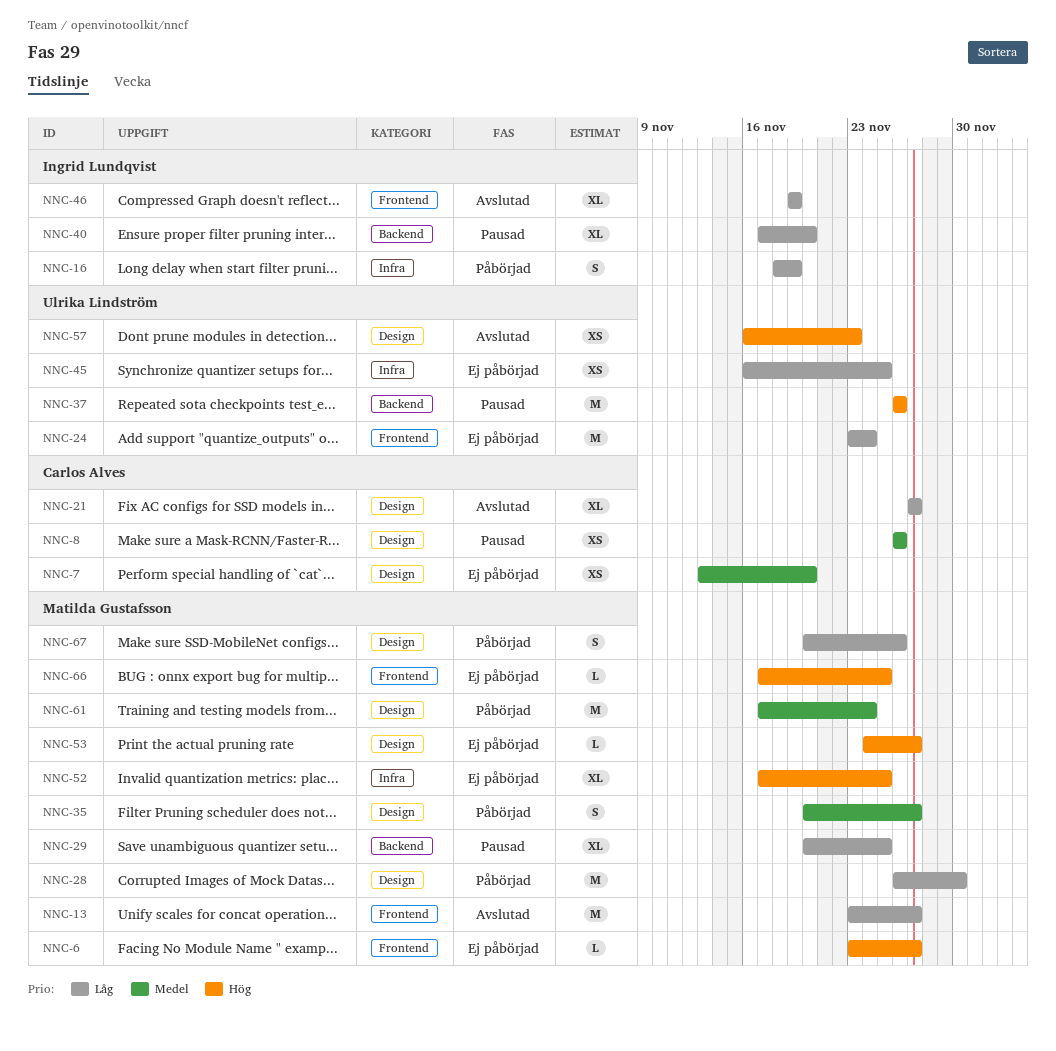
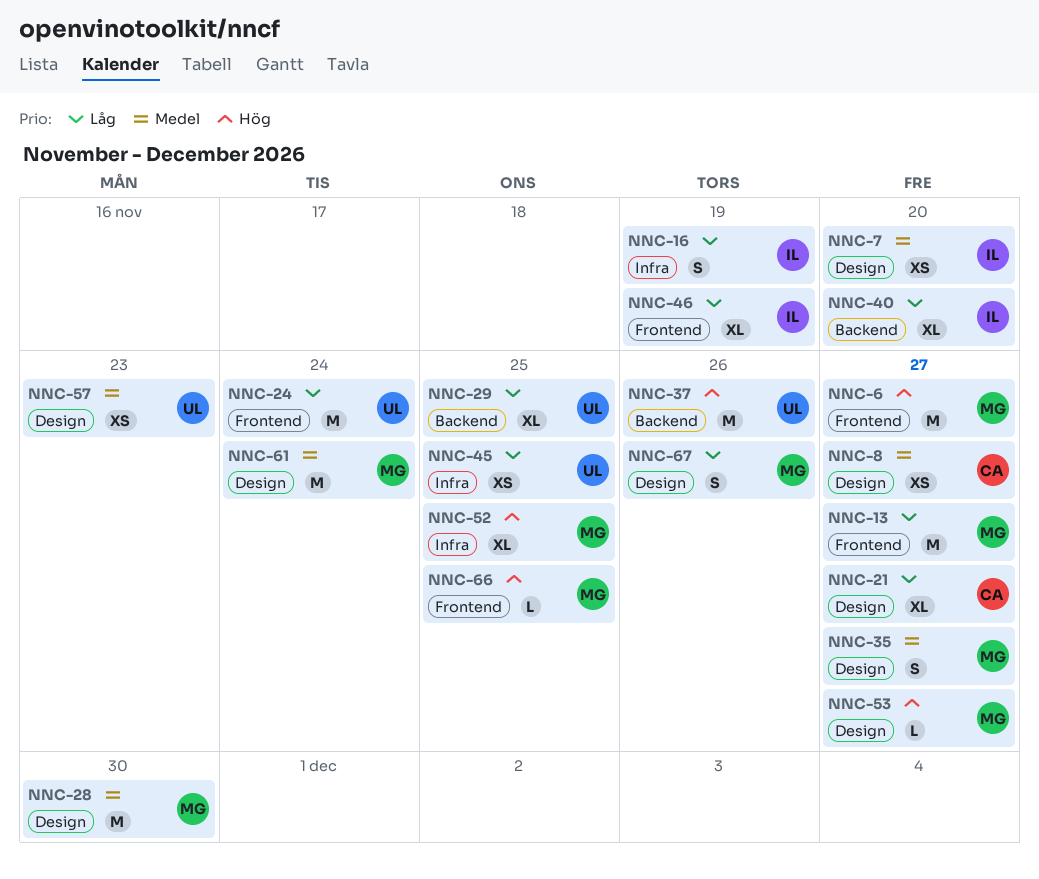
NNC-6, estimate: L -> M
NNC-7, owner: Carlos Alves -> Ingrid Lundqvist
NNC-8, due: Nov 26 -> Nov 27
NNC-28, priority: Låg -> Medel
NNC-29, owner: Matilda Gustafsson -> Ulrika Lindström
NNC-57, priority: Hög -> Medel

